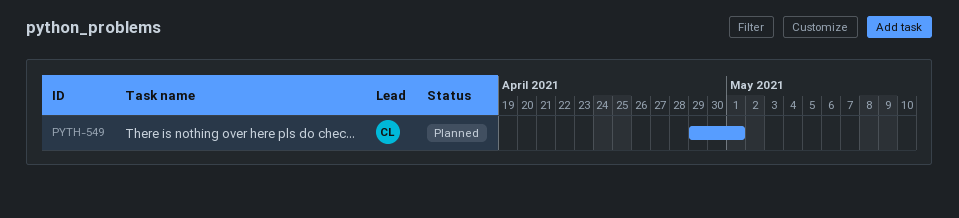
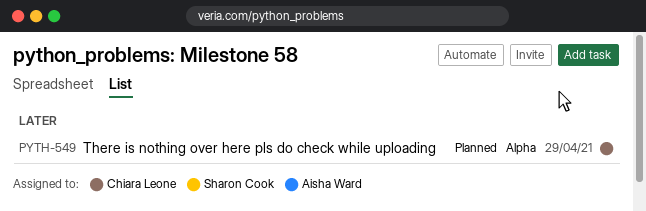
PYTH-549, due: May 1 -> Apr 29

